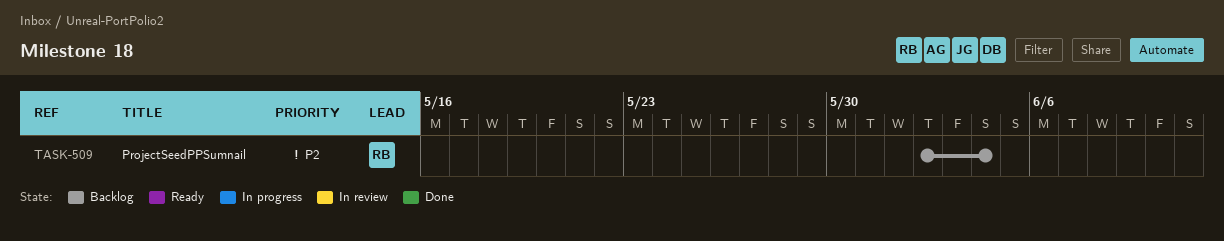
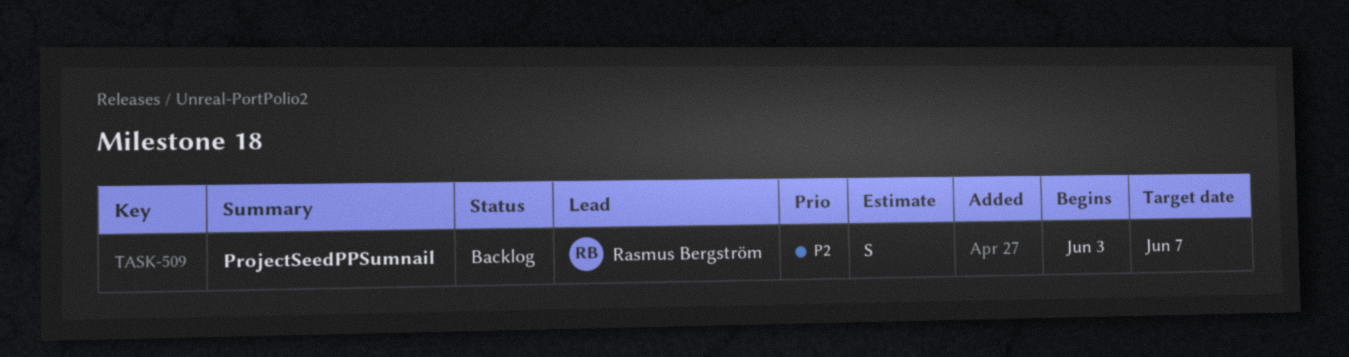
TASK-509, start: Jun 2 -> Jun 3
TASK-509, due: Jun 4 -> Jun 7

